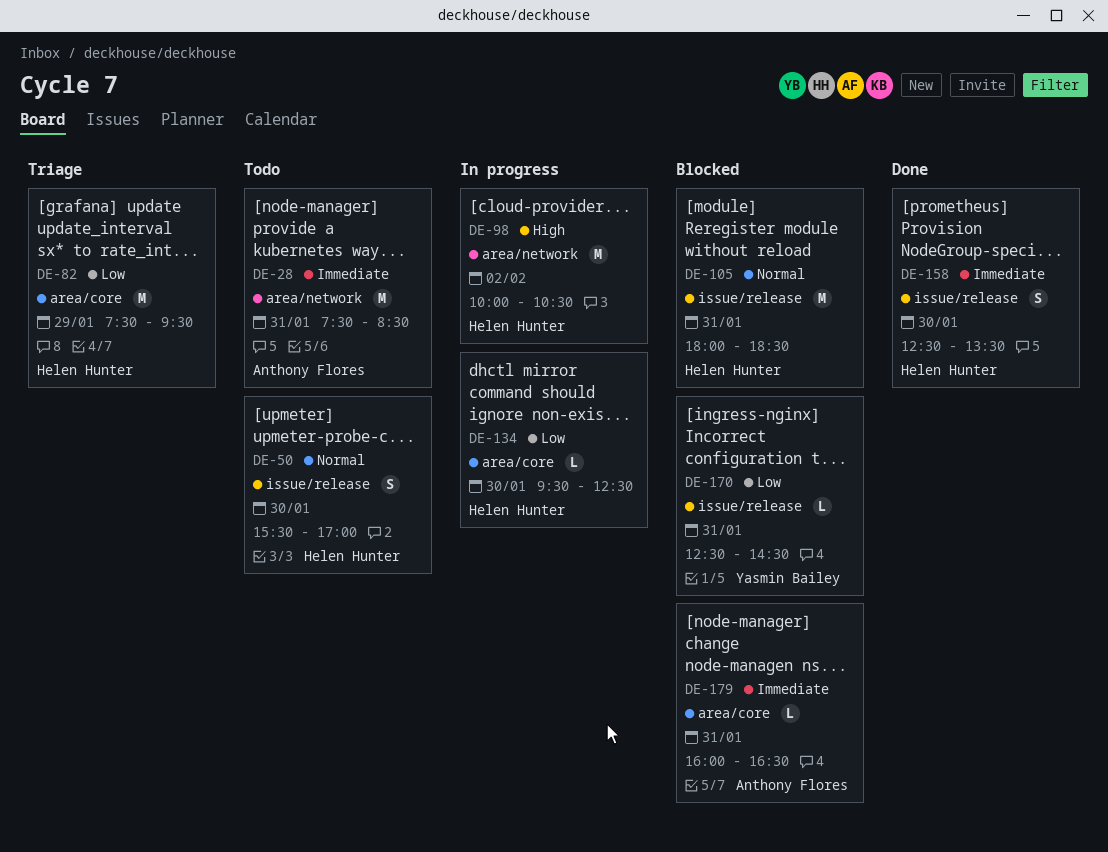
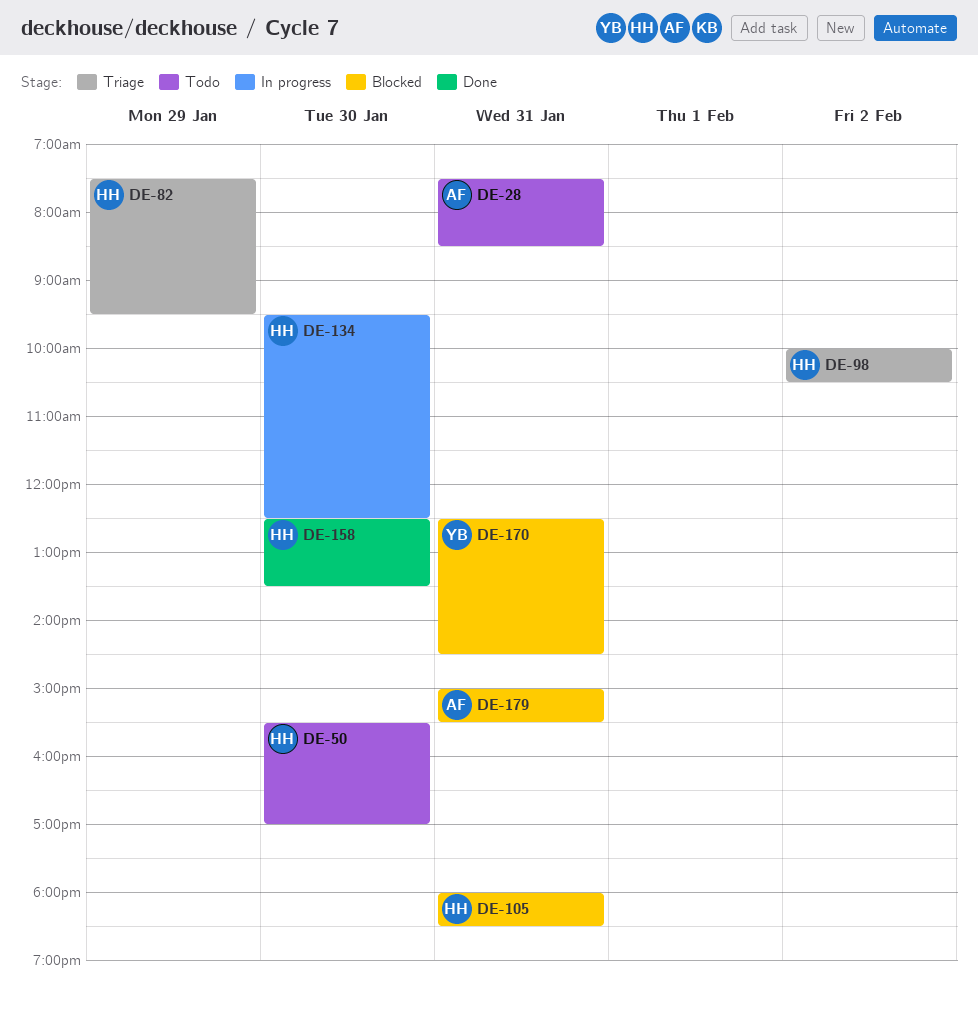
DE-98, status: In progress -> Triage
DE-179, begins: 16:00 -> 15:00
DE-179, ends: 16:30 -> 15:30

